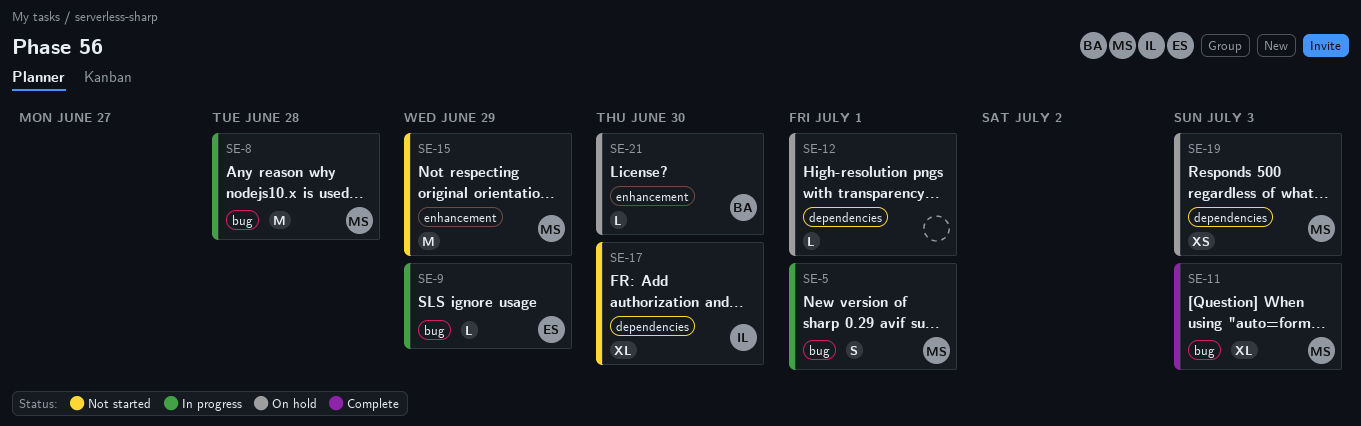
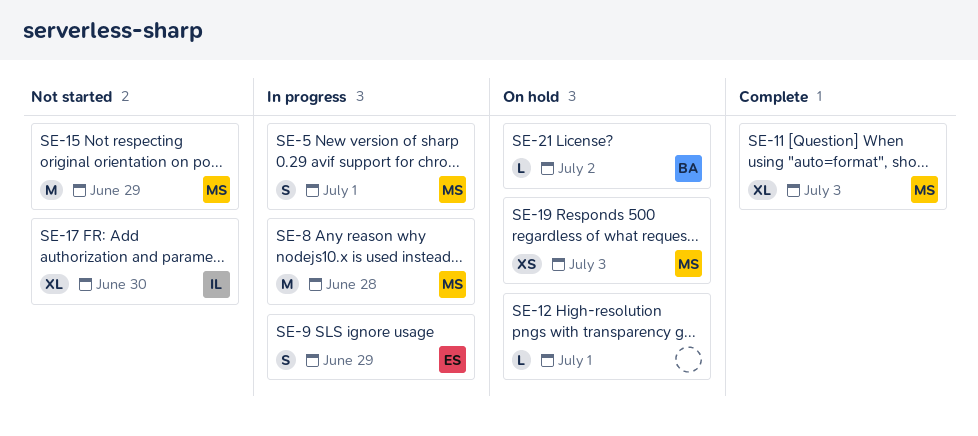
SE-9, estimate: L -> S
SE-21, due: Jun 30 -> Jul 2

